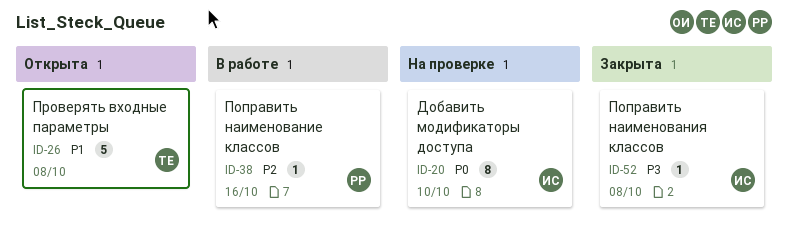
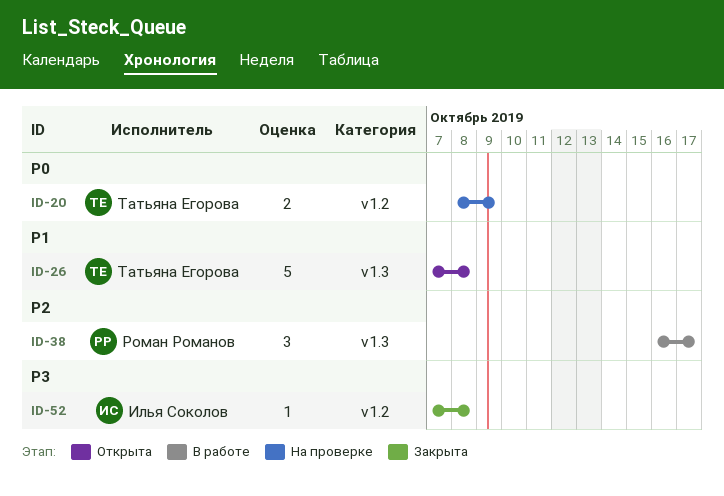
ID-20, owner: Илья Соколов -> Татьяна Егорова
ID-20, estimate: 8 -> 2
ID-20, due: Oct 10 -> Oct 9
ID-38, estimate: 1 -> 3
ID-38, due: Oct 16 -> Oct 17

